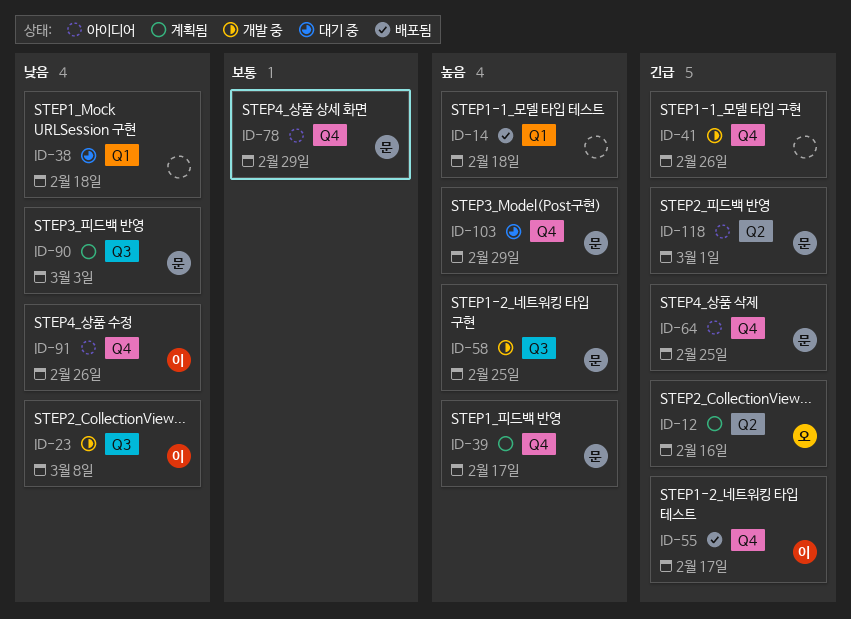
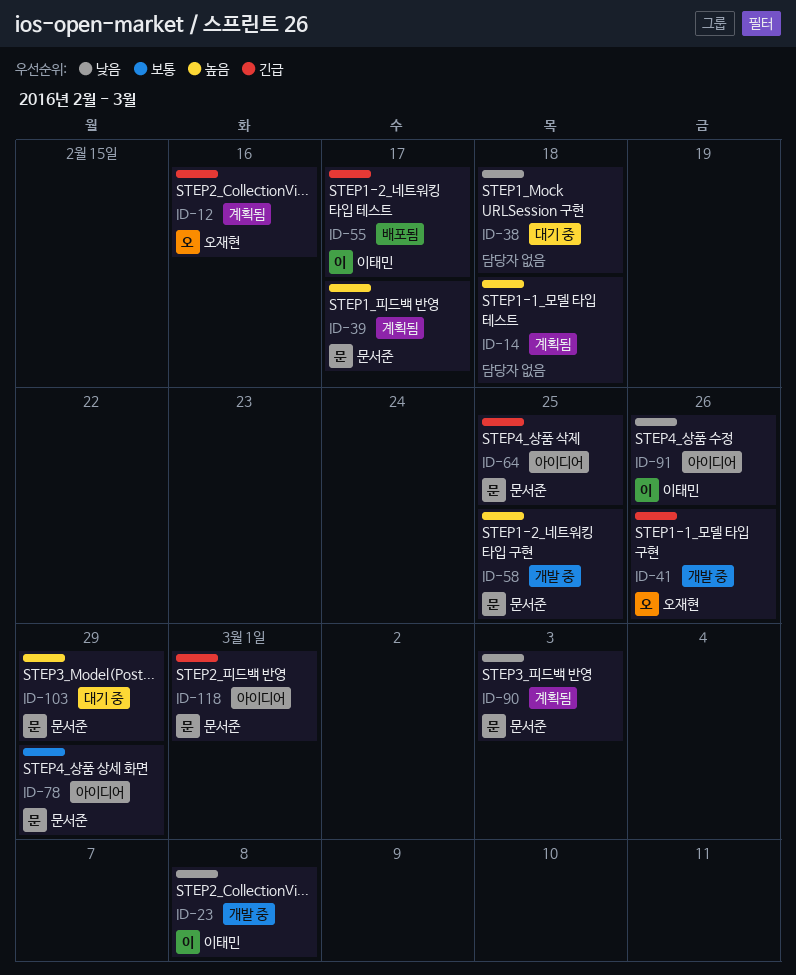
ID-14, status: 배포됨 -> 계획됨
ID-41, owner: none -> 오재현

